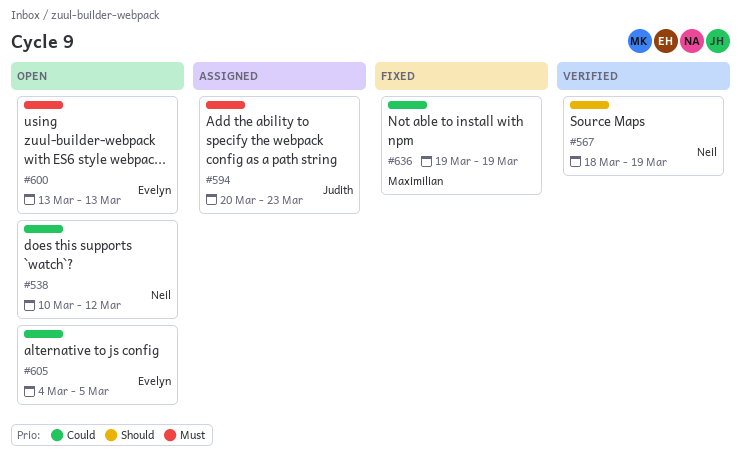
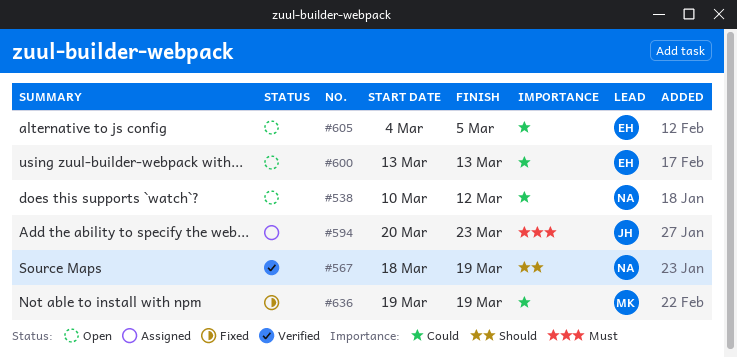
#600, priority: Must -> Could

